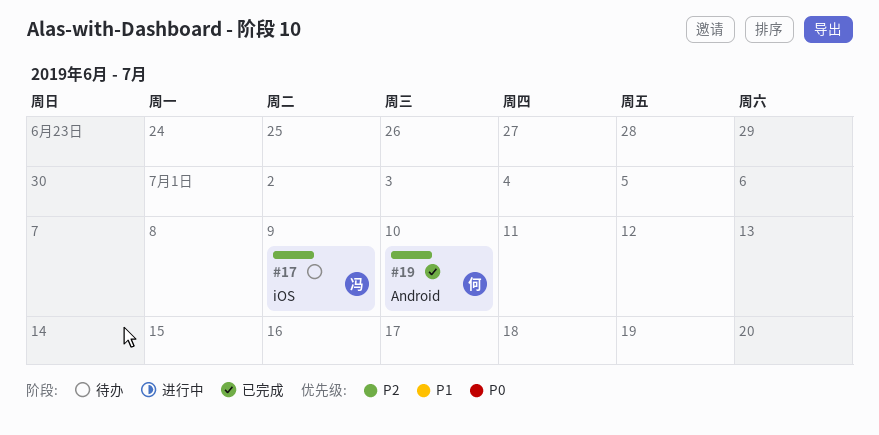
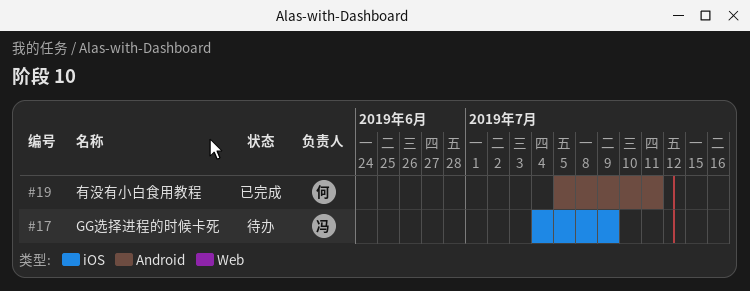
#19, due: Jul 10 -> Jul 11

